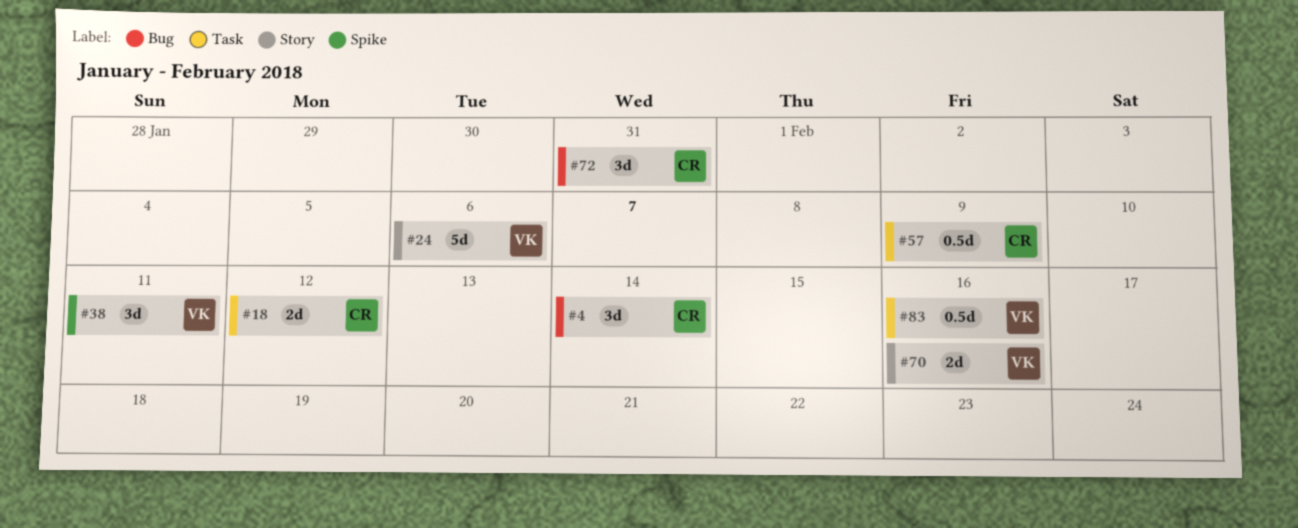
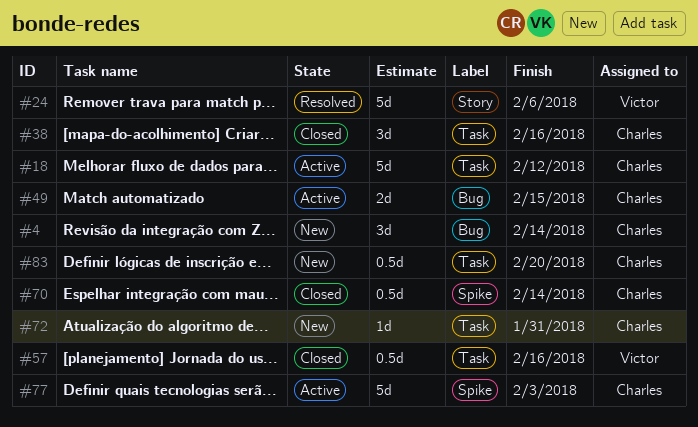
#18, estimate: 2d -> 5d
#38, owner: Victor -> Charles
#38, label: Spike -> Task
#38, due: Feb 11 -> Feb 16
#49: none -> present
#57, owner: Charles -> Victor
#57, due: Feb 9 -> Feb 16
#70, owner: Victor -> Charles
#70, label: Story -> Spike
#70, estimate: 2d -> 0.5d
#70, due: Feb 16 -> Feb 14
#72, label: Bug -> Task
#72, estimate: 3d -> 1d
#77: none -> present
#83, owner: Victor -> Charles
#83, due: Feb 16 -> Feb 20

